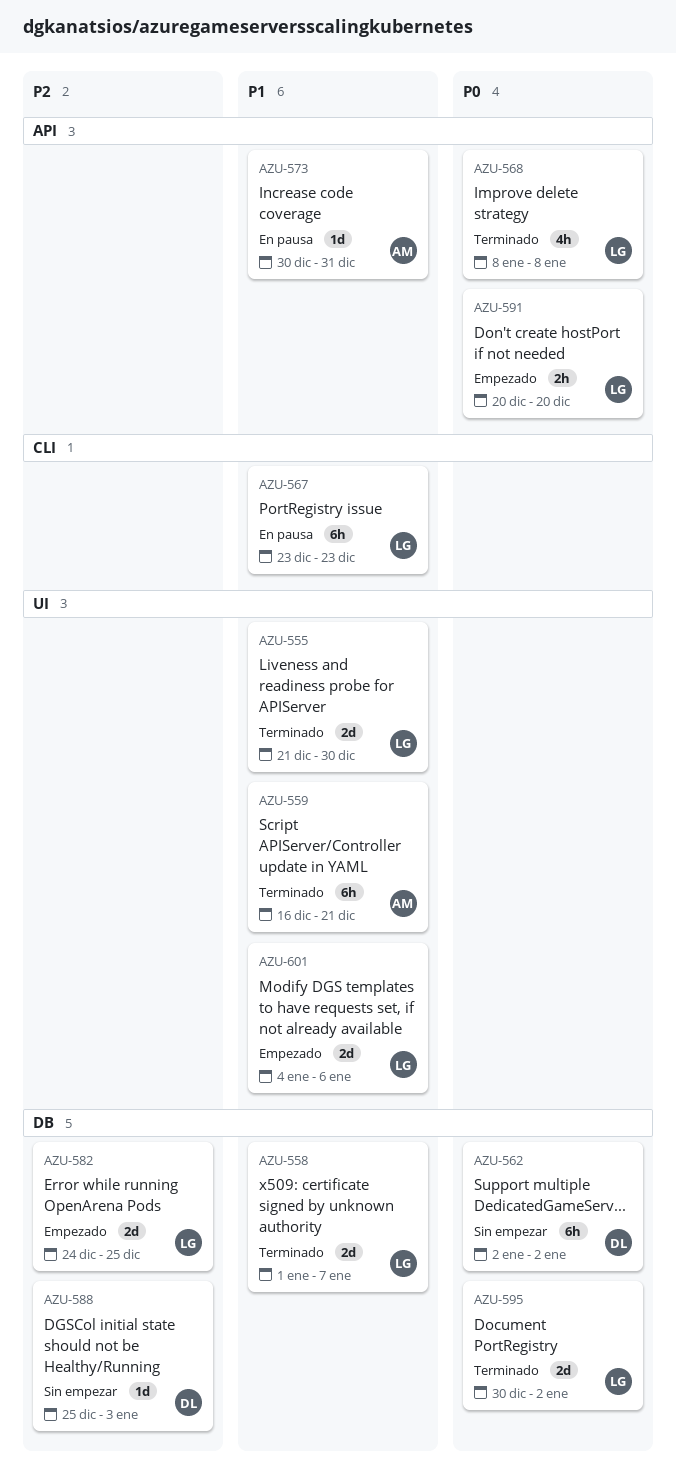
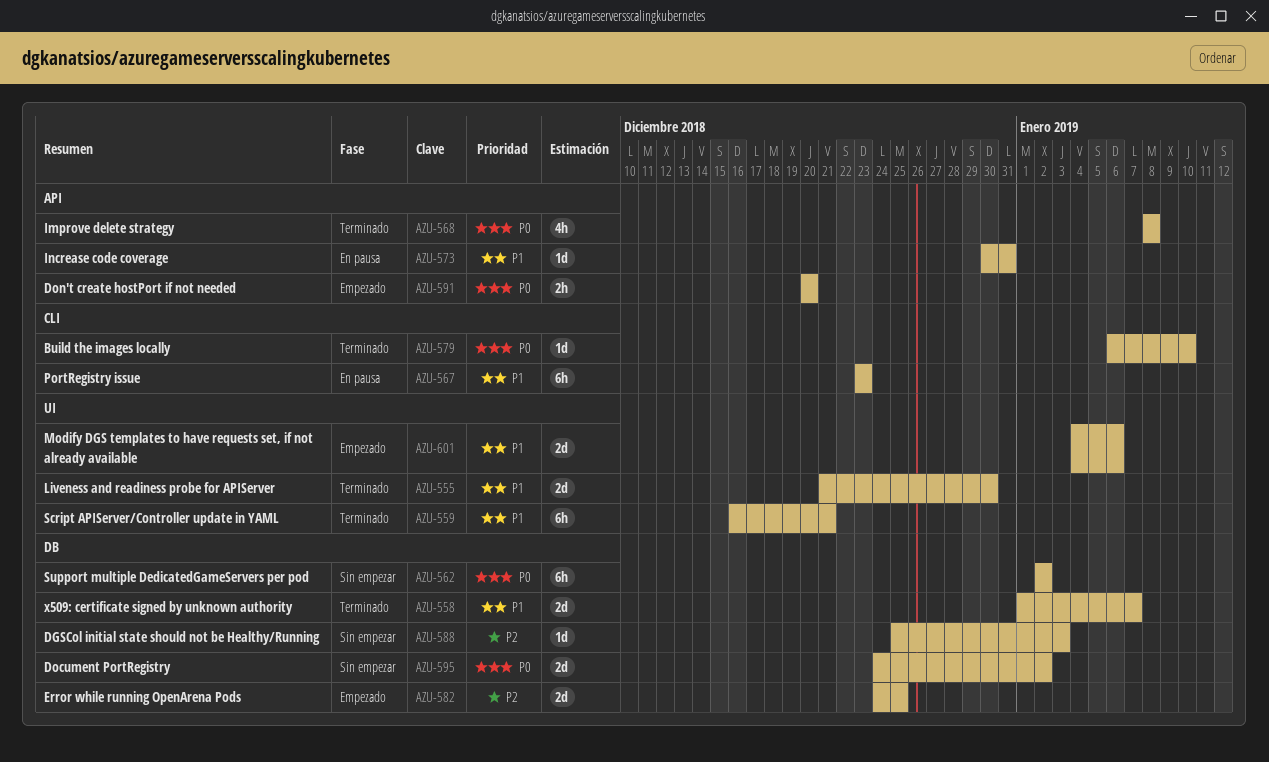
AZU-579: none -> present
AZU-595, status: Terminado -> Sin empezar
AZU-595, start: Dec 30 -> Dec 24

